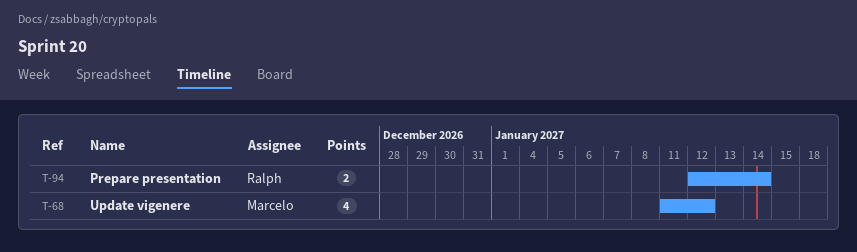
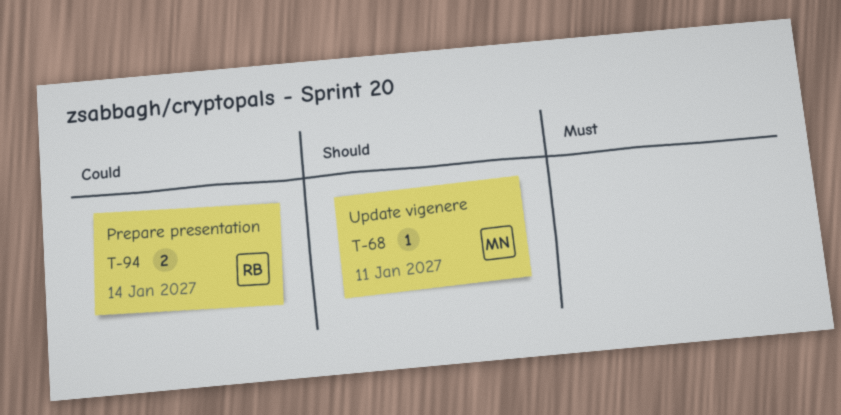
T-68, estimate: 4 -> 1
T-68, due: Jan 12 -> Jan 11

